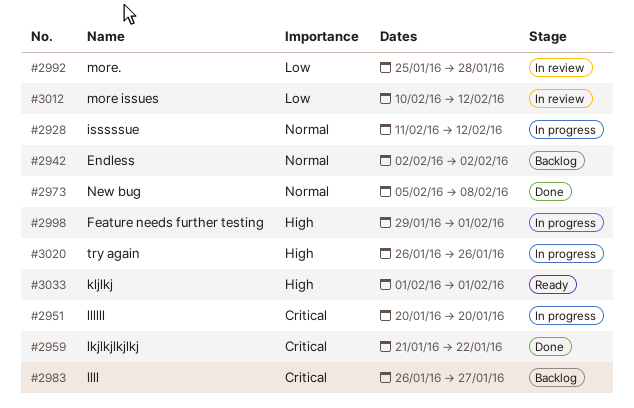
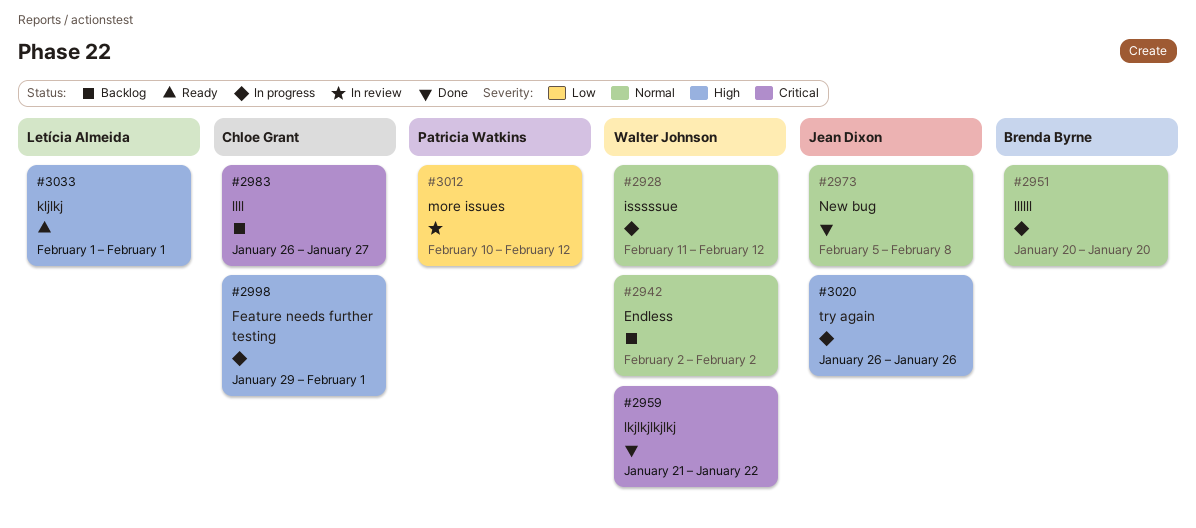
#2951, priority: Critical -> Normal
#2992: present -> none

